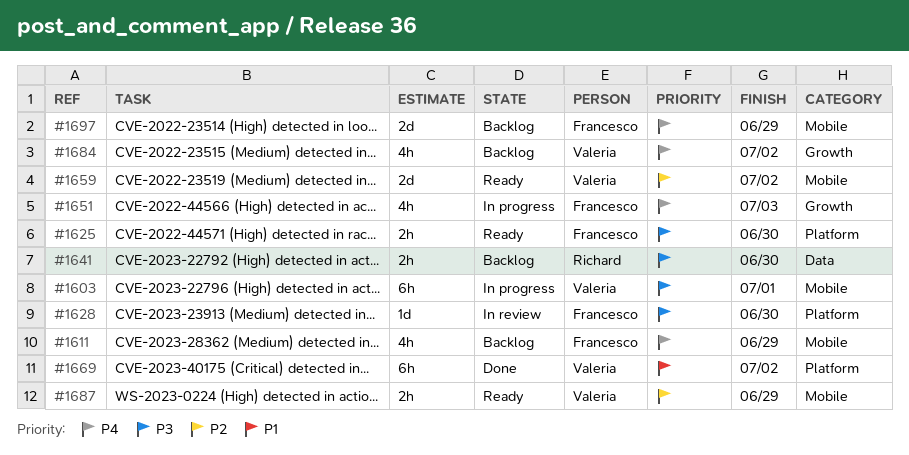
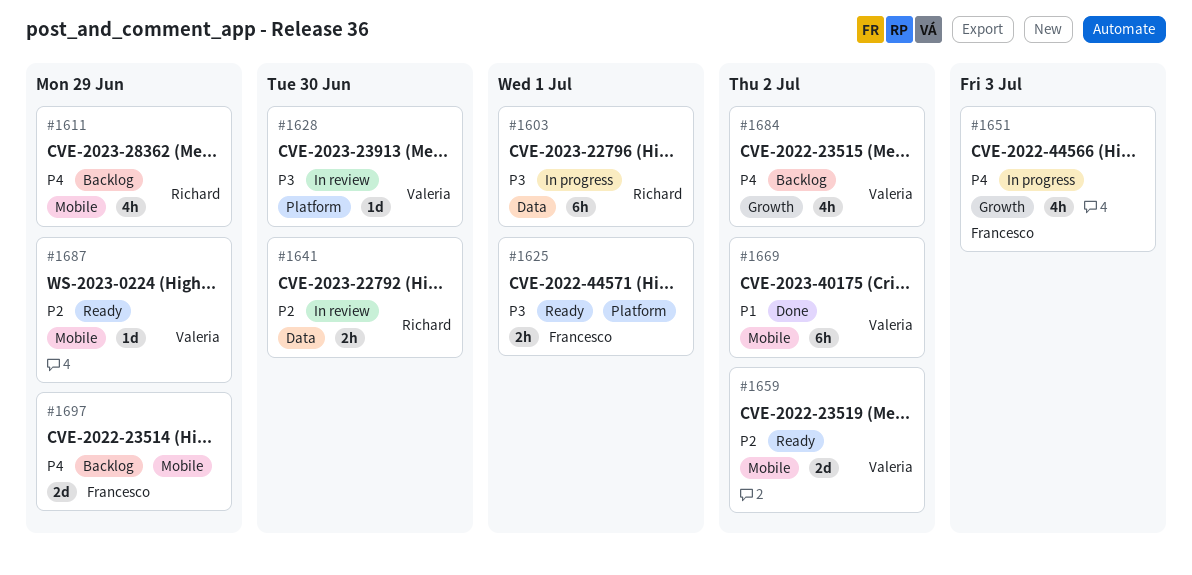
#1603, owner: Valeria -> Richard
#1603, label: Mobile -> Data
#1611, owner: Francesco -> Richard
#1625, due: Jun 30 -> Jul 1
#1628, owner: Francesco -> Valeria
#1641, status: Backlog -> In review
#1641, priority: P3 -> P2
#1669, label: Platform -> Mobile
#1687, estimate: 2h -> 1d

